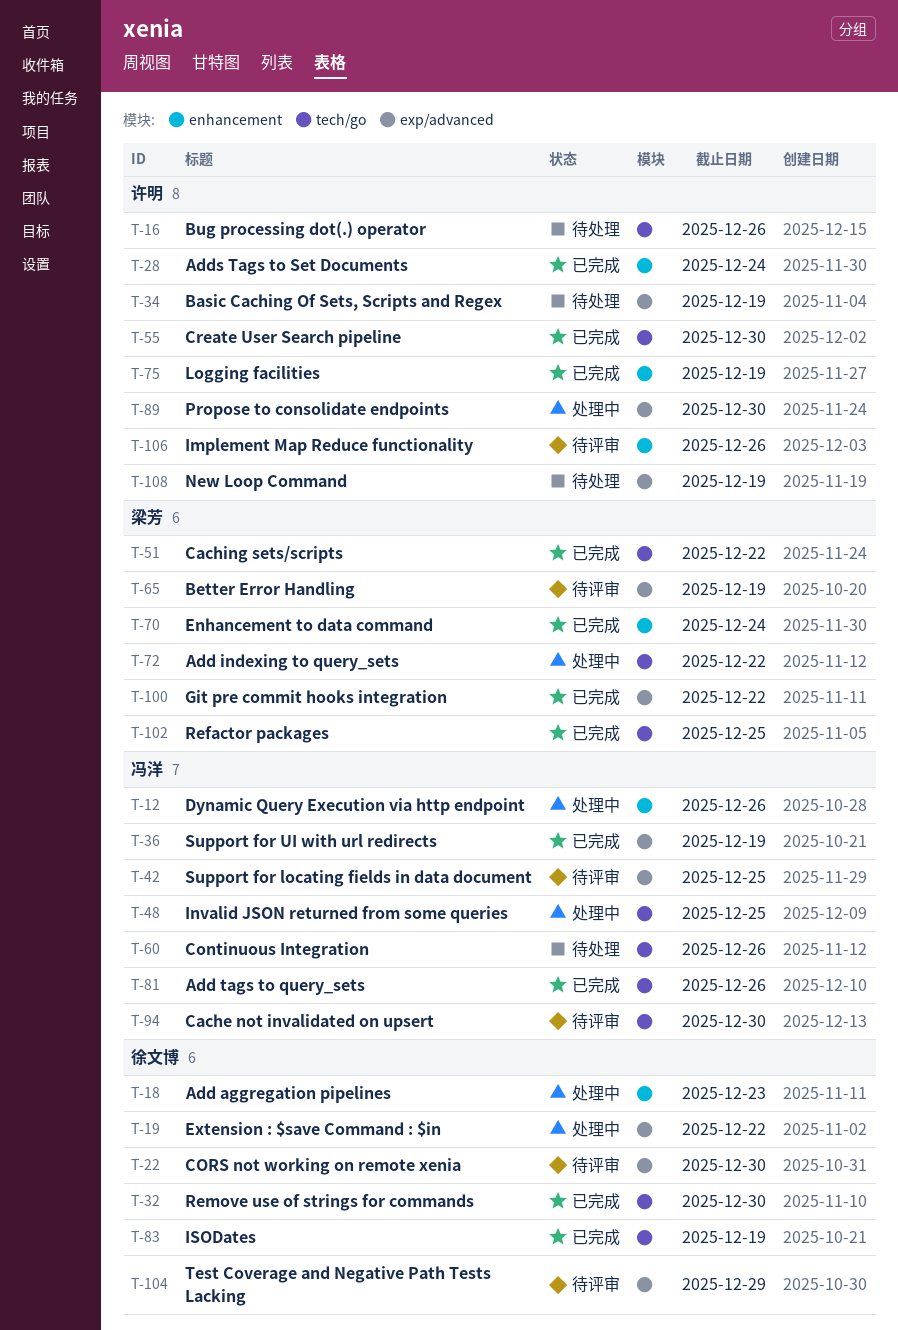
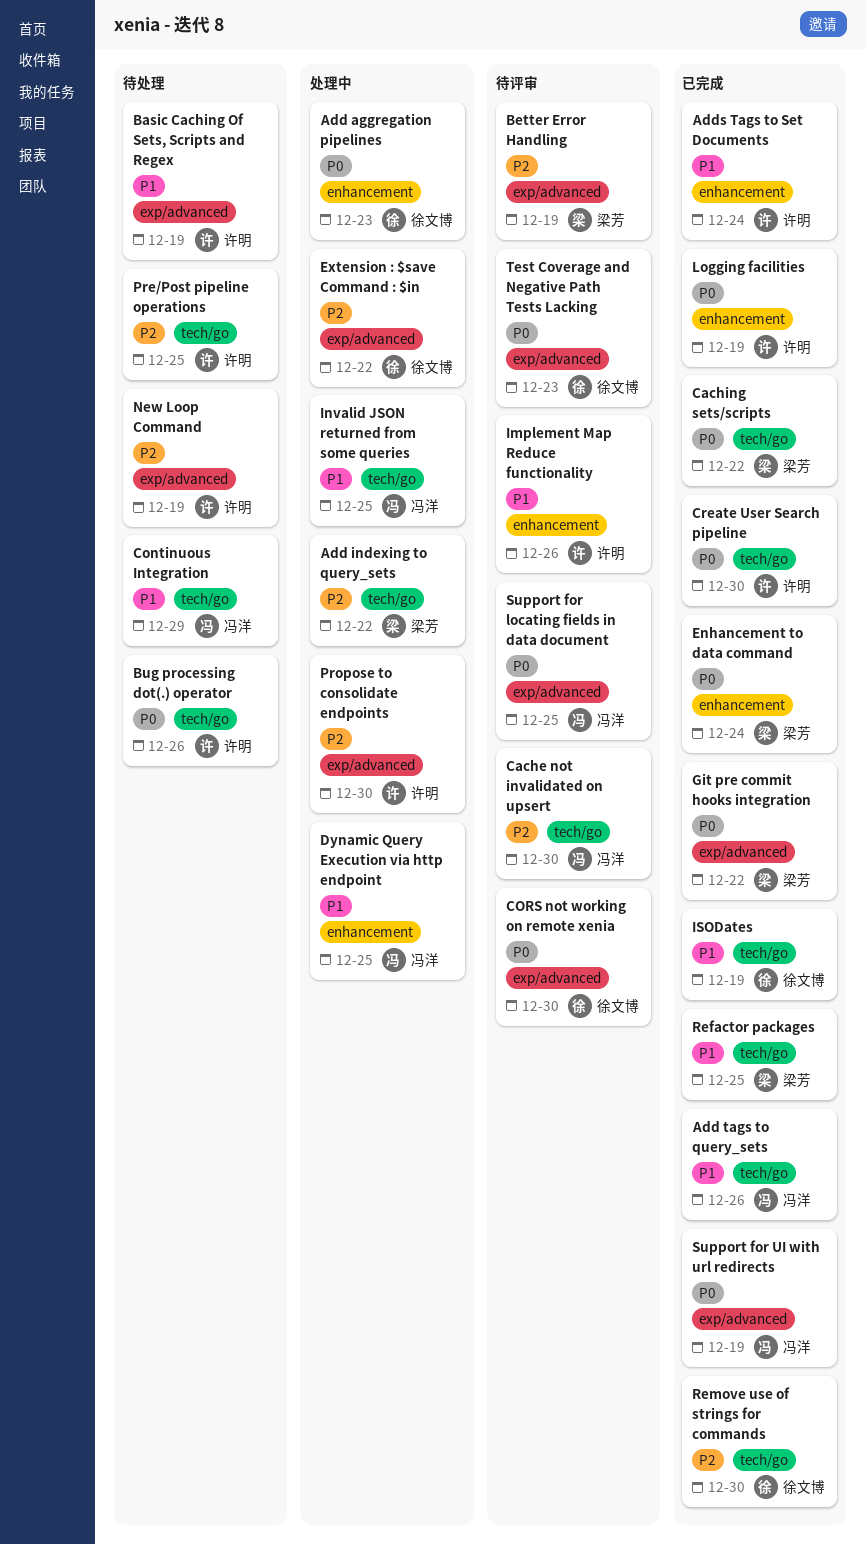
Continuous Integration, due: Dec 26 -> Dec 29
Dynamic Query Execution via http endpoint, due: Dec 26 -> Dec 25
Pre/Post pipeline operations: none -> present
Test Coverage and Negative Path Tests Lacking, due: Dec 29 -> Dec 23

